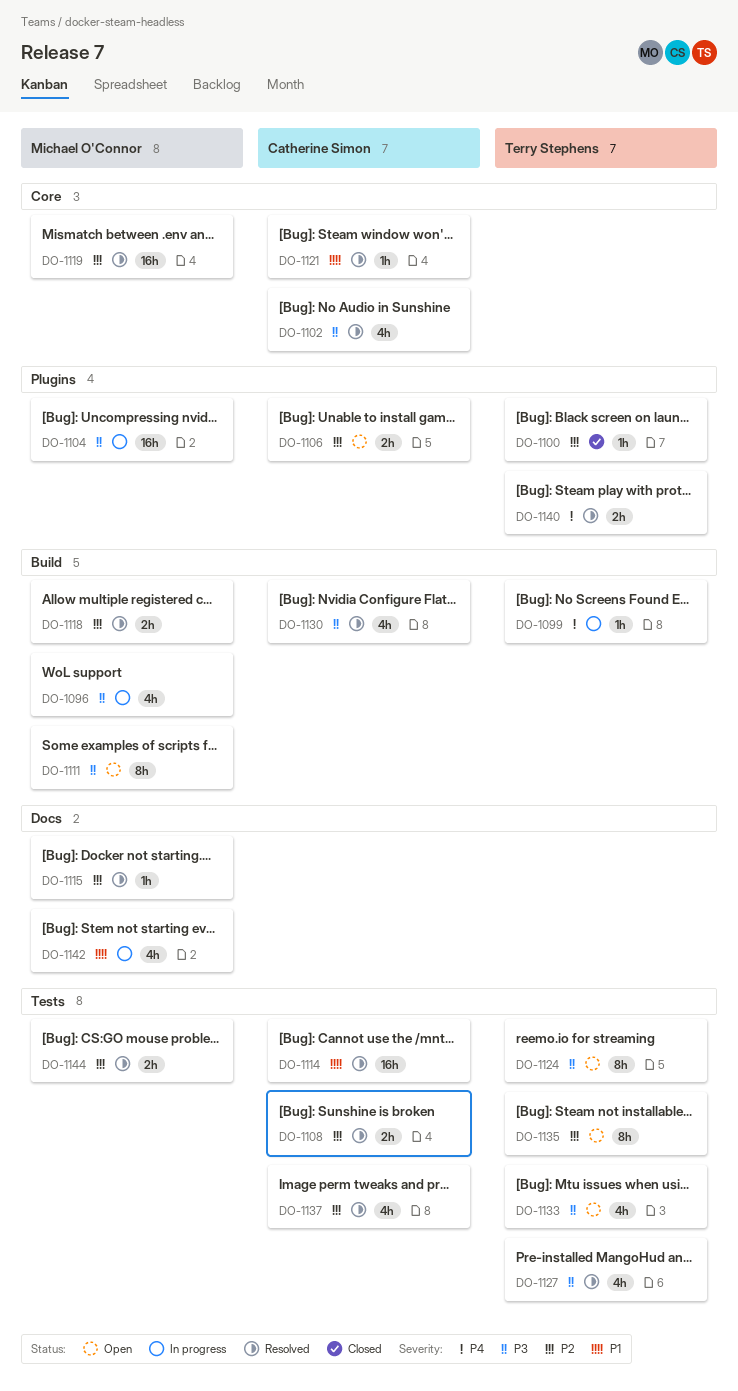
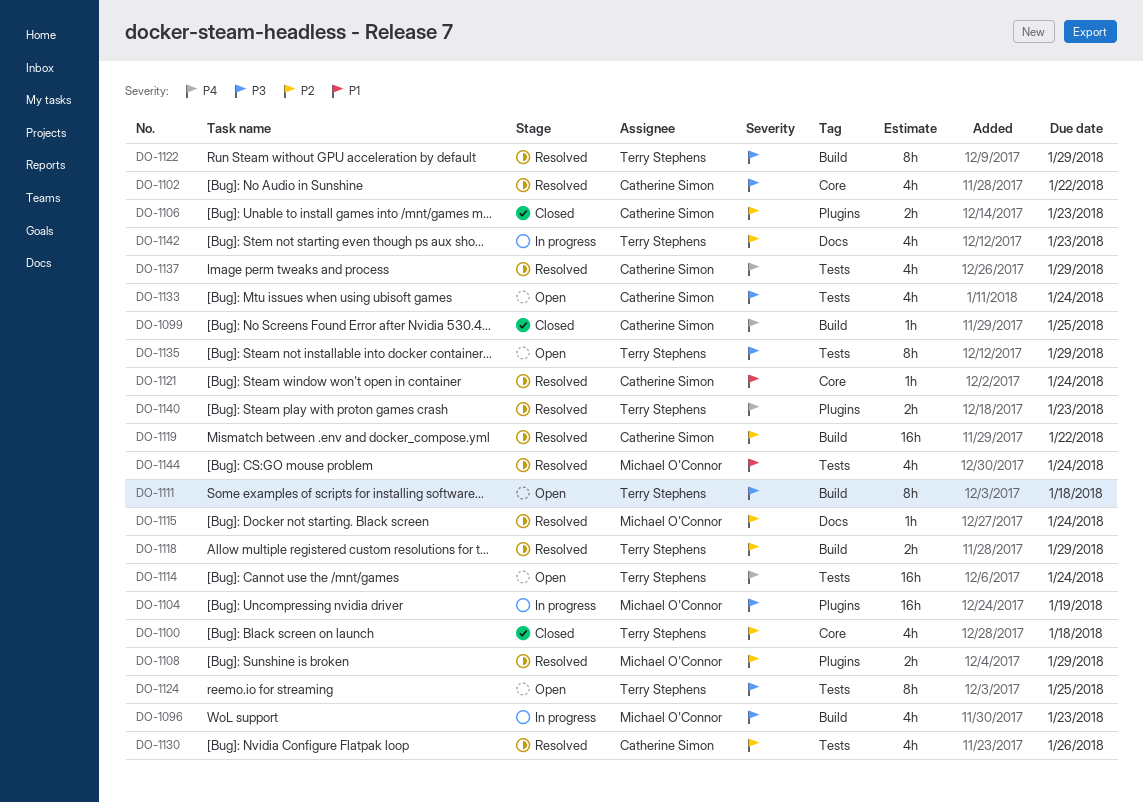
DO-1099, status: In progress -> Closed
DO-1099, owner: Terry Stephens -> Catherine Simon
DO-1100, label: Plugins -> Core
DO-1100, estimate: 1h -> 4h
DO-1106, status: Open -> Closed
DO-1108, owner: Catherine Simon -> Michael O'Connor
DO-1108, label: Tests -> Plugins
DO-1111, owner: Michael O'Connor -> Terry Stephens
DO-1114, status: Resolved -> Open
DO-1114, owner: Catherine Simon -> Terry Stephens
DO-1114, priority: P1 -> P4
DO-1118, owner: Michael O'Connor -> Terry Stephens
DO-1119, owner: Michael O'Connor -> Catherine Simon
DO-1119, label: Core -> Build
DO-1122: none -> present
DO-1127: present -> none
DO-1130, priority: P3 -> P2
DO-1130, label: Build -> Tests
DO-1133, owner: Terry Stephens -> Catherine Simon
DO-1135, priority: P2 -> P3
DO-1137, priority: P2 -> P4
DO-1142, owner: Michael O'Connor -> Terry Stephens
DO-1142, priority: P1 -> P2
DO-1144, priority: P2 -> P1
DO-1144, estimate: 2h -> 4h

